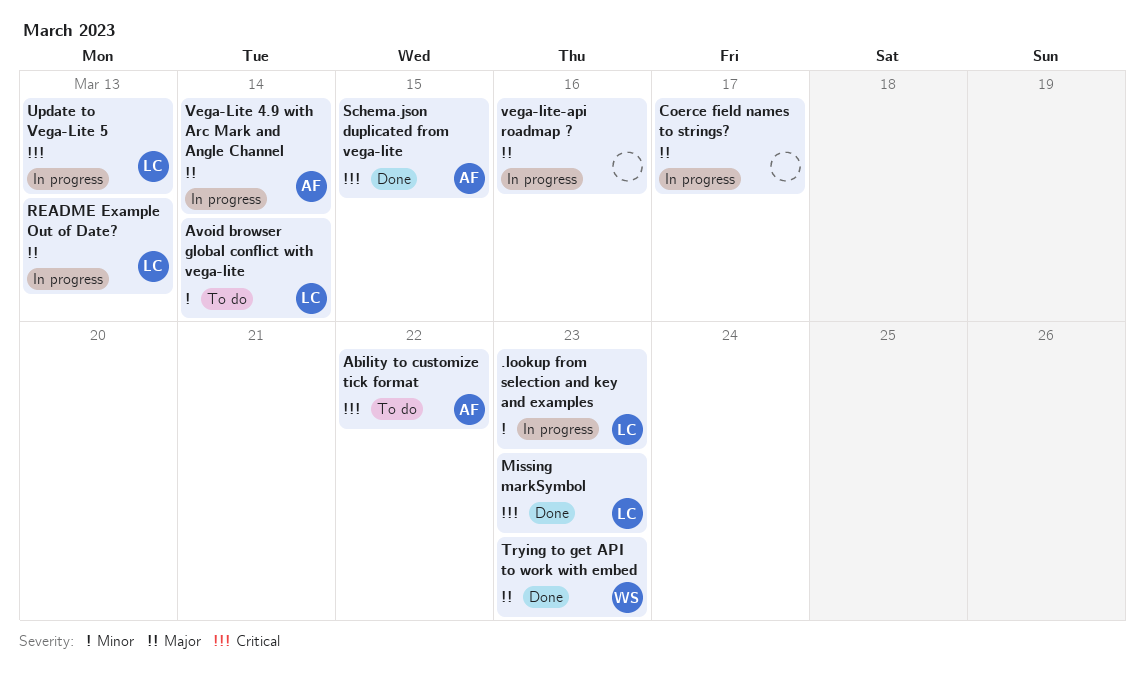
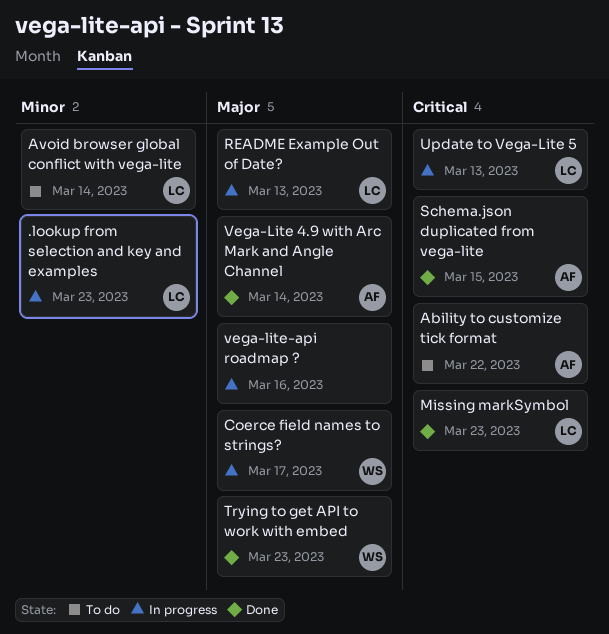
Coerce field names to strings?, owner: none -> WS
Vega-Lite 4.9 with Arc Mark and Angle Channel, status: In progress -> Done

